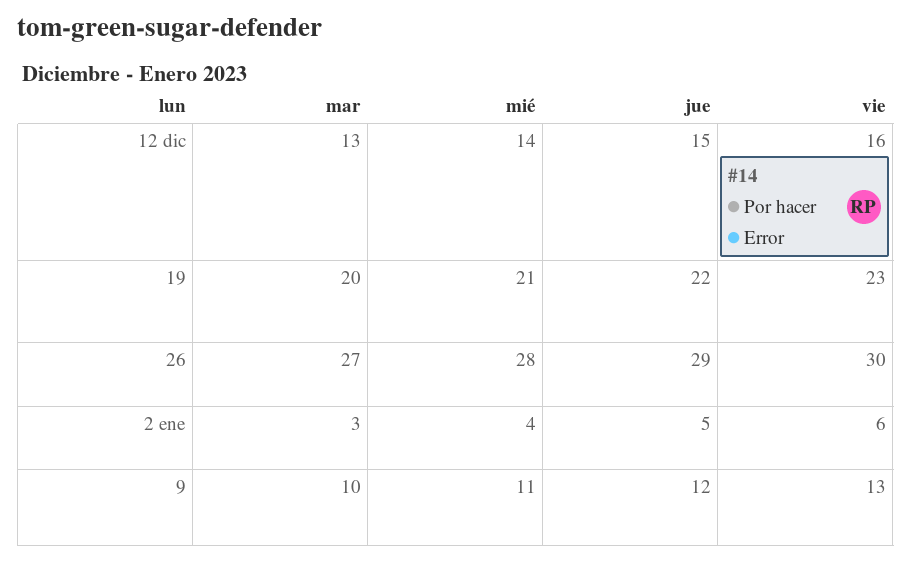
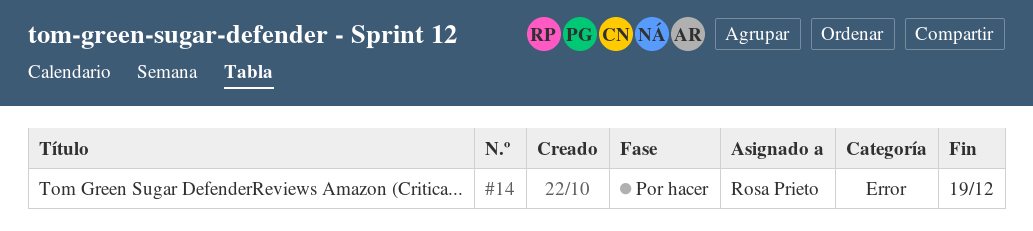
#14, due: Dec 16 -> Dec 19

